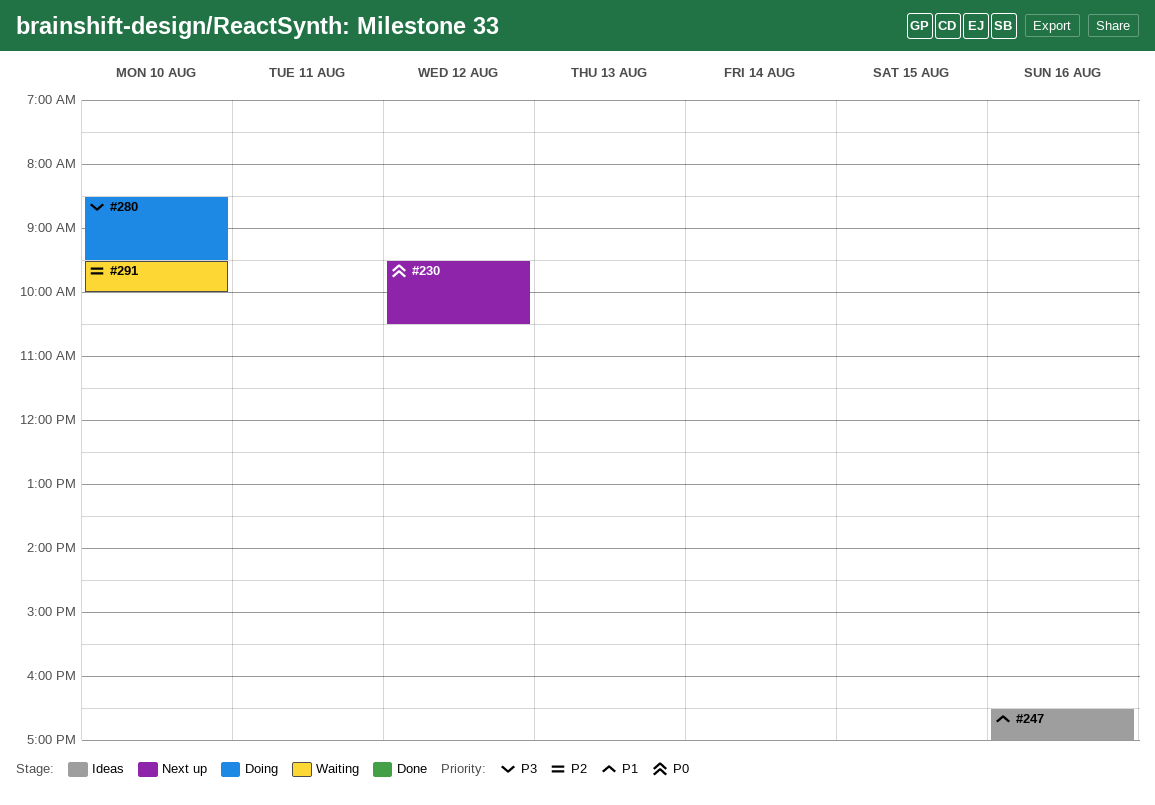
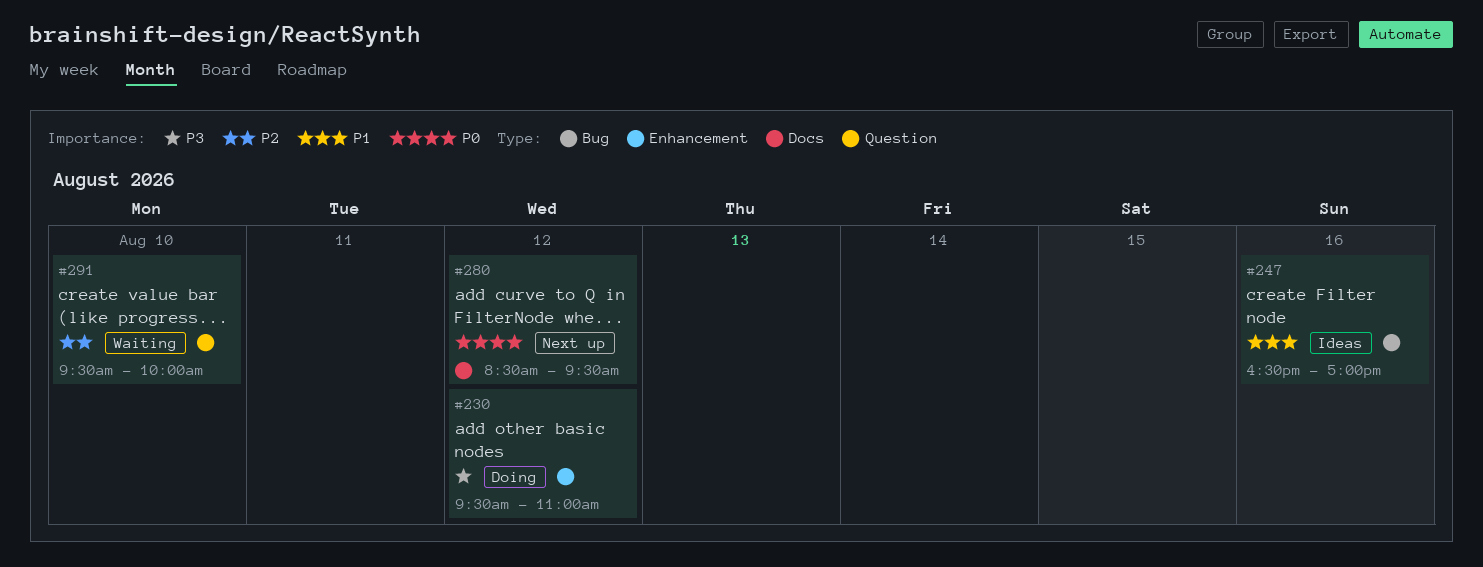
#230, status: Next up -> Doing
#230, priority: P0 -> P3
#230, ends: 10:30 -> 11:00
#280, status: Doing -> Next up
#280, priority: P3 -> P0
#280, day: Aug 10 -> Aug 12

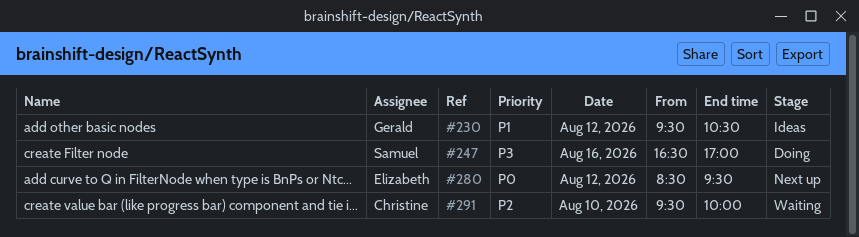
#230, status: Doing -> Ideas
#230, priority: P3 -> P1
#230, ends: 11:00 -> 10:30
#247, status: Ideas -> Doing
#247, priority: P1 -> P3

